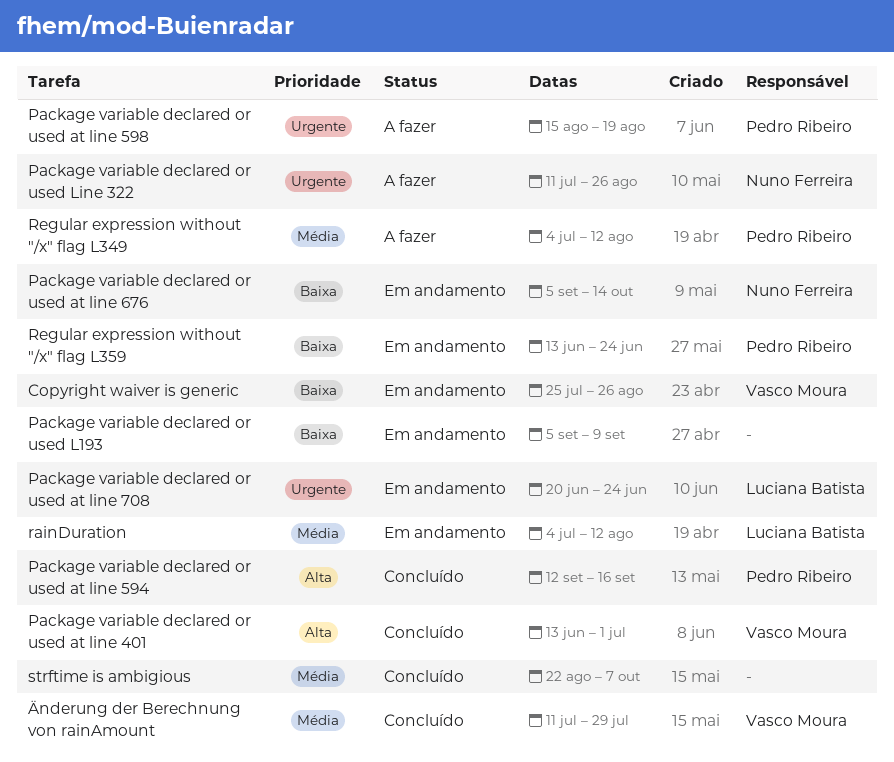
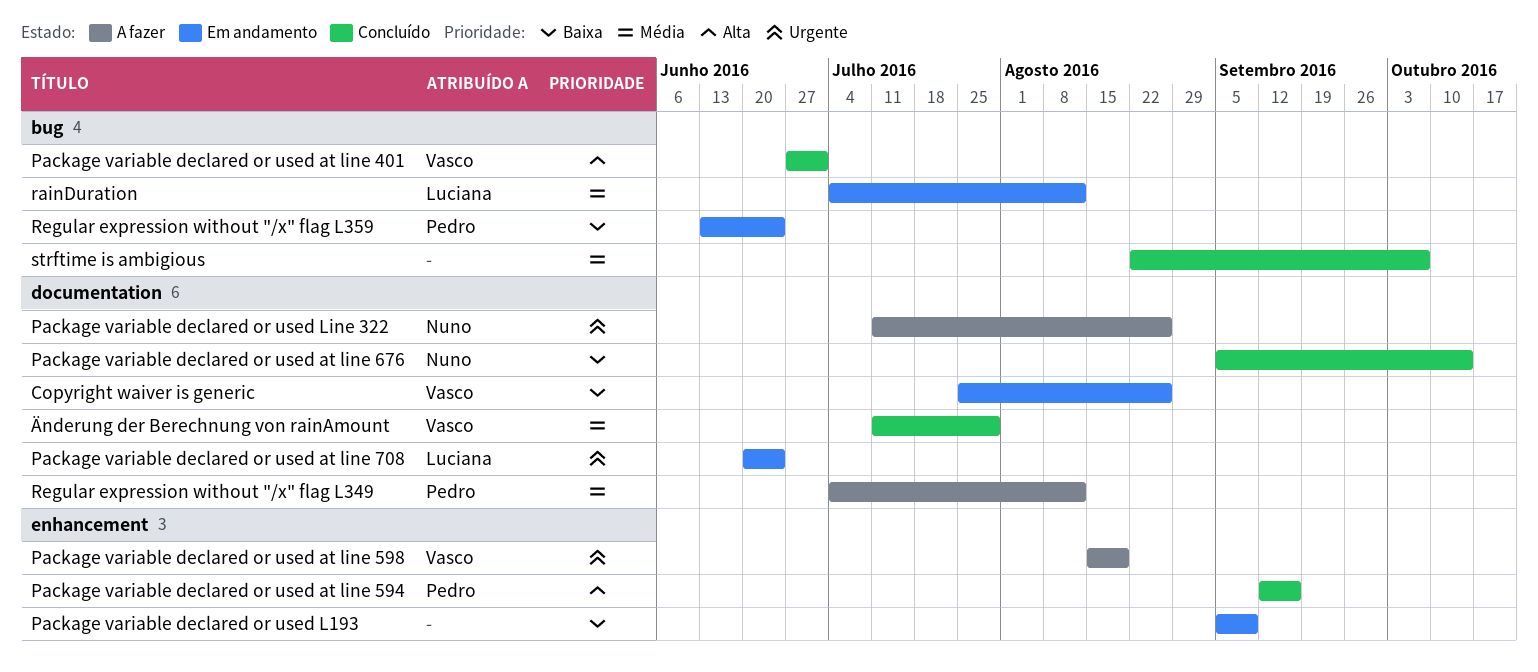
Package variable declared or used at line 401, start: Jun 13 -> Jun 27
Package variable declared or used at line 598, owner: Pedro Ribeiro -> Vasco Moura
Package variable declared or used at line 676, status: Em andamento -> Concluído

